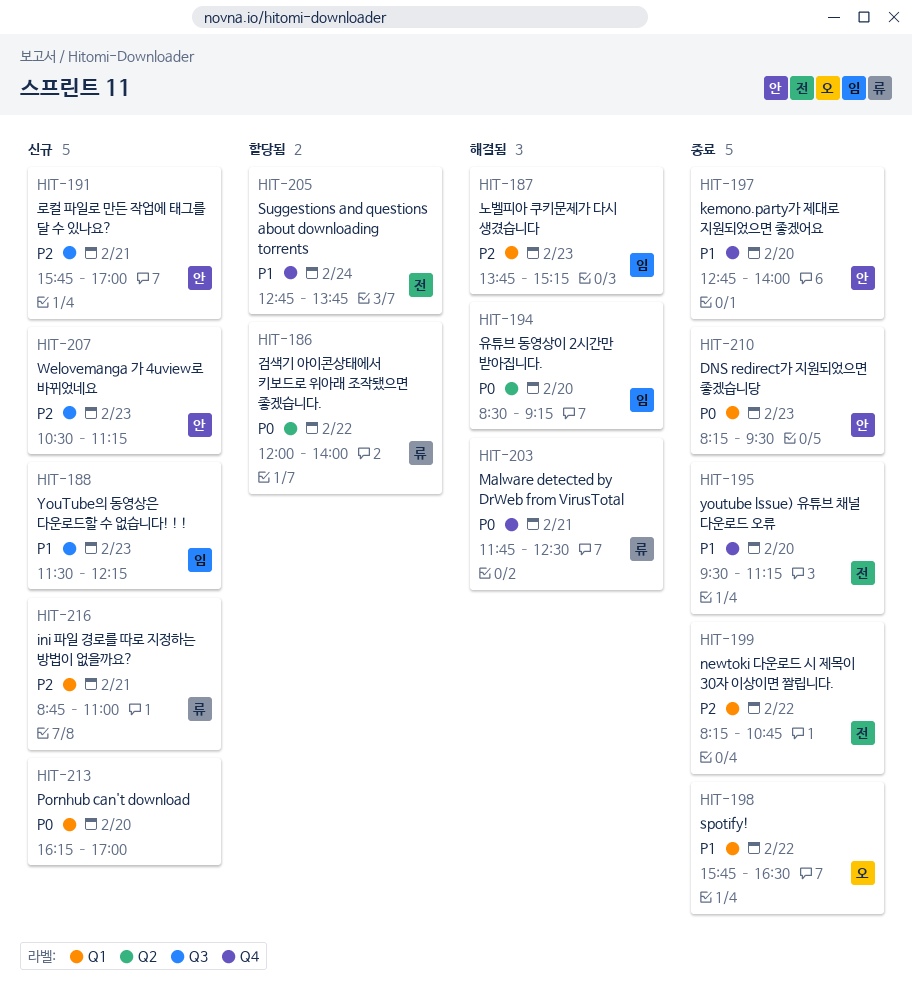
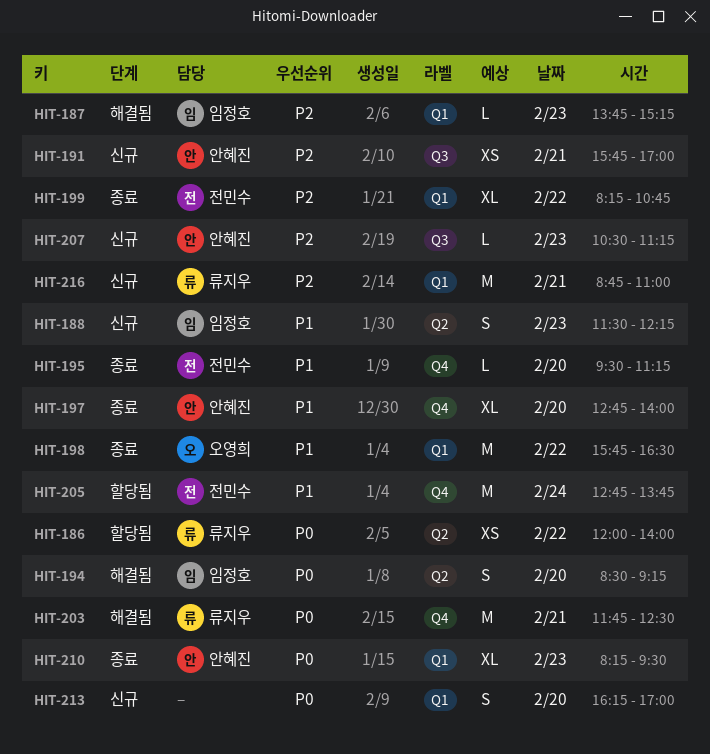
HIT-188, label: Q3 -> Q2

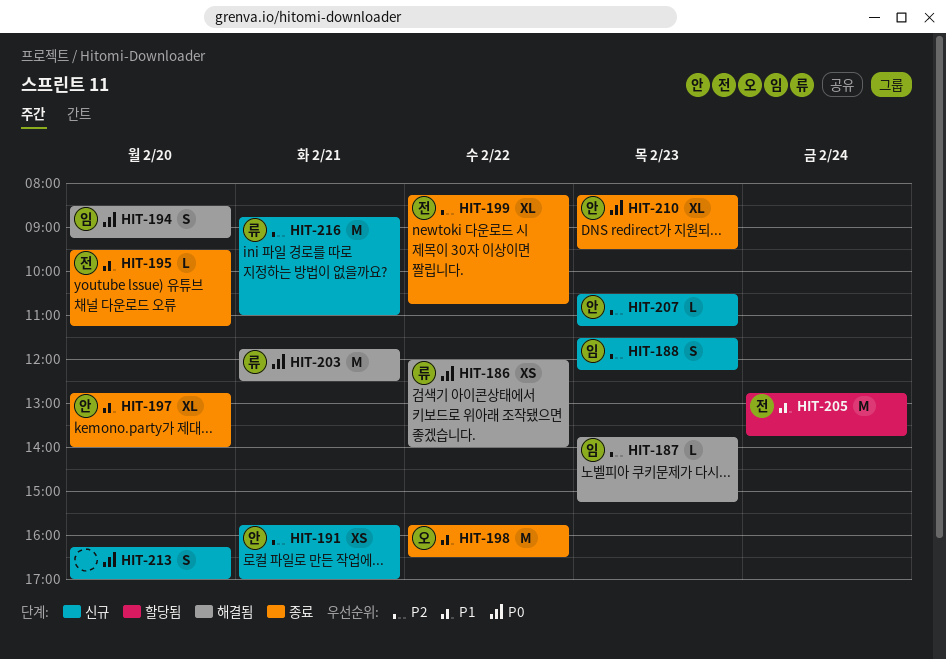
HIT-186, status: 할당됨 -> 해결됨
HIT-188, priority: P1 -> P2

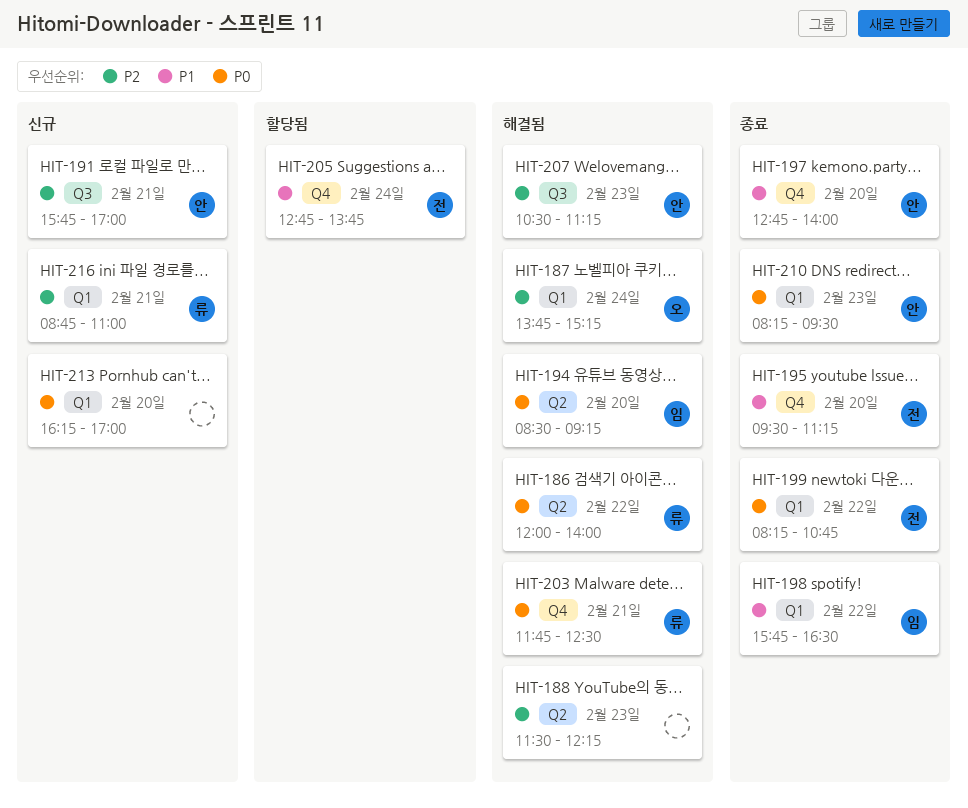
HIT-187, owner: 임 -> 오
HIT-187, day: Feb 23 -> Feb 24
HIT-188, status: 신규 -> 해결됨
HIT-188, owner: 임 -> none
HIT-198, owner: 오 -> 임
HIT-199, priority: P2 -> P0
HIT-207, status: 신규 -> 해결됨

